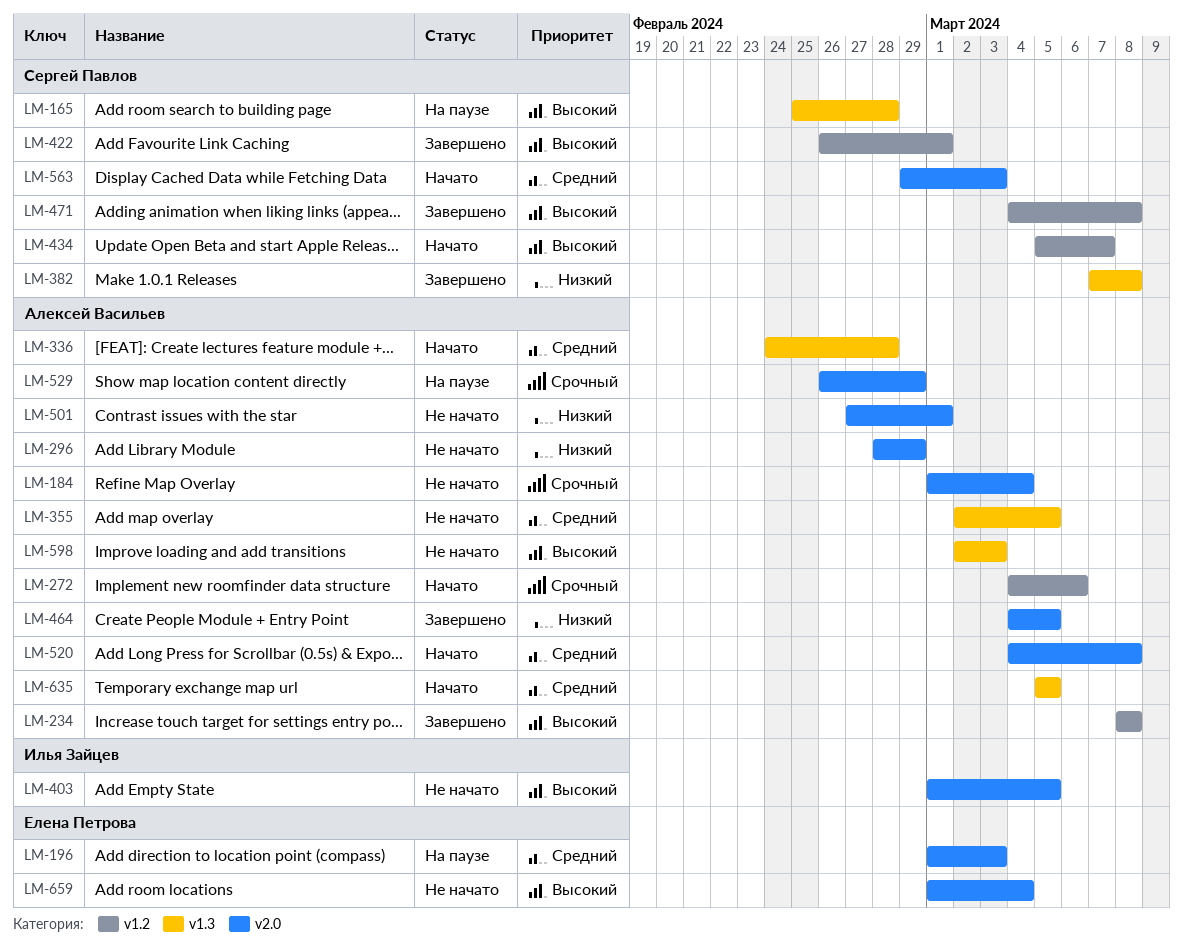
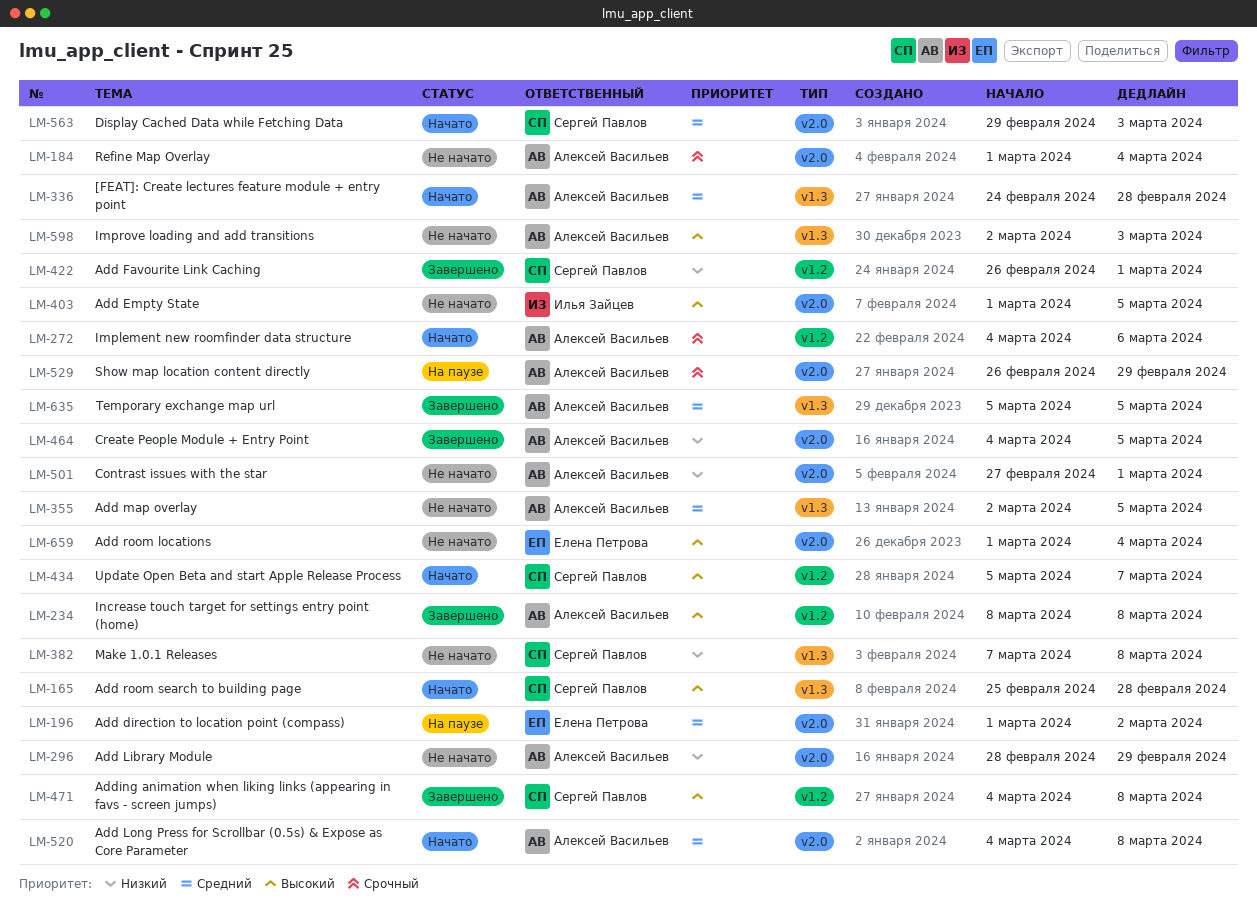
LM-165, status: На паузе -> Начато
LM-196, due: Mar 3 -> Mar 2
LM-382, status: Завершено -> Не начато
LM-422, priority: Высокий -> Низкий
LM-635, status: Начато -> Завершено

